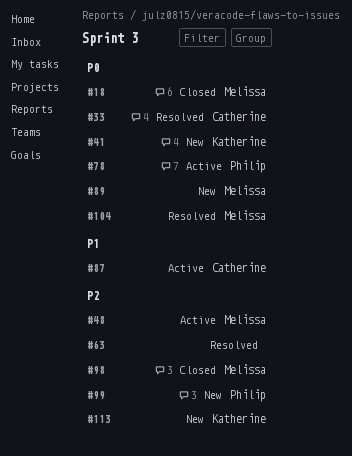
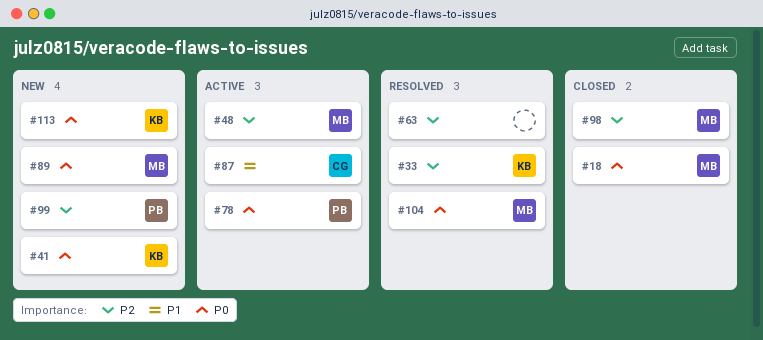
#33, owner: Catherine -> Katherine
#33, priority: P0 -> P2
#113, priority: P2 -> P0

